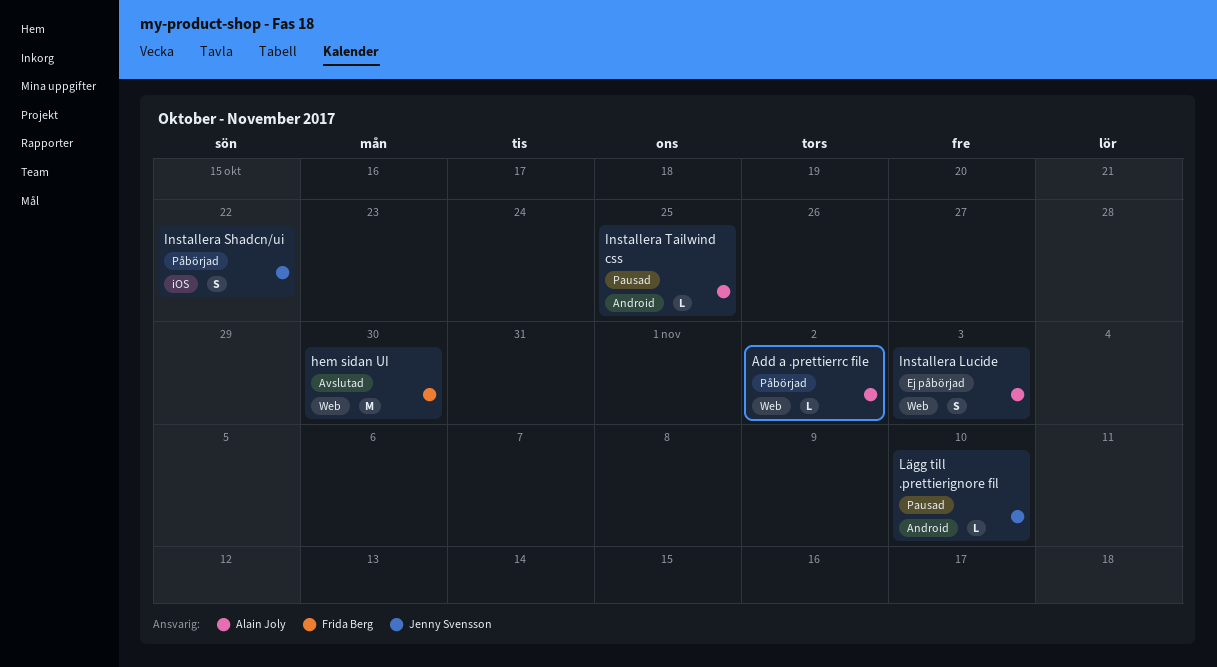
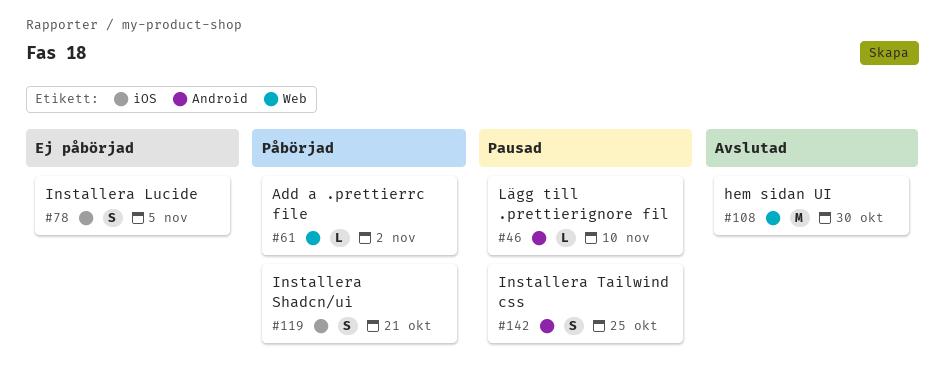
Installera Lucide, label: Web -> iOS
Installera Lucide, due: Nov 3 -> Nov 5
Installera Shadcn/ui, due: Oct 22 -> Oct 21
Installera Tailwind css, estimate: L -> S

